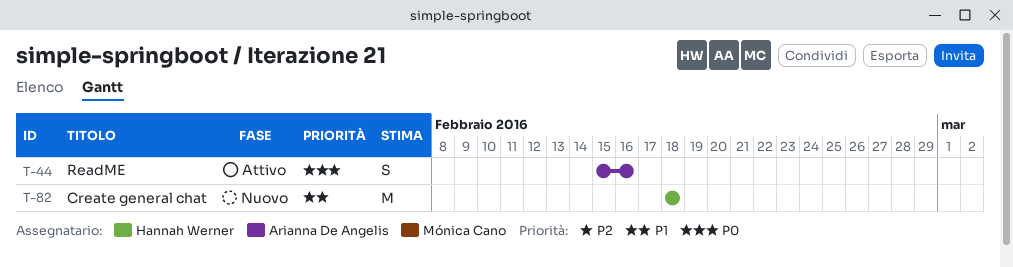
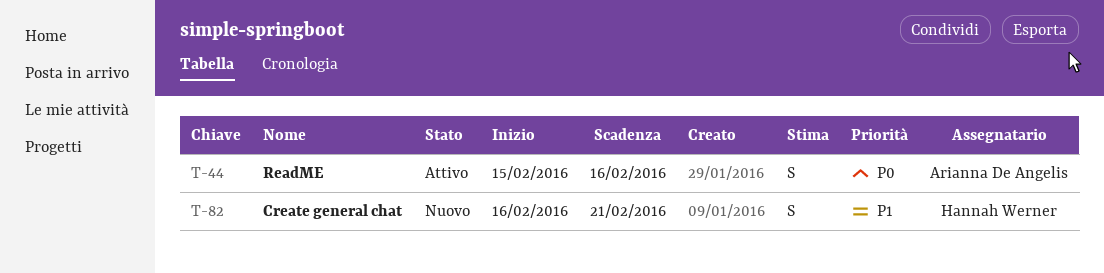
T-82, estimate: M -> S
T-82, start: Feb 18 -> Feb 16
T-82, due: Feb 18 -> Feb 21

